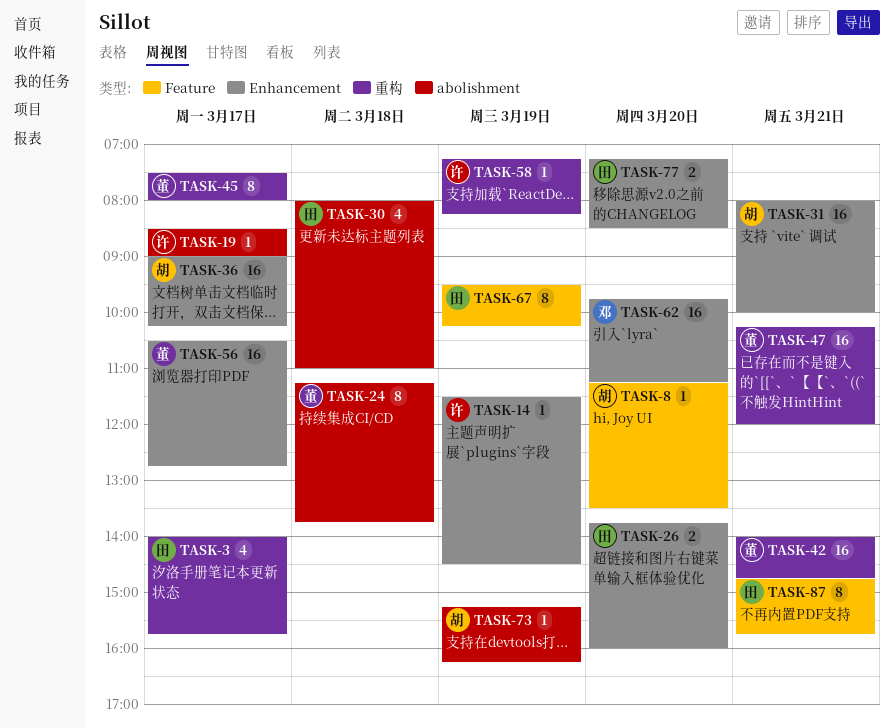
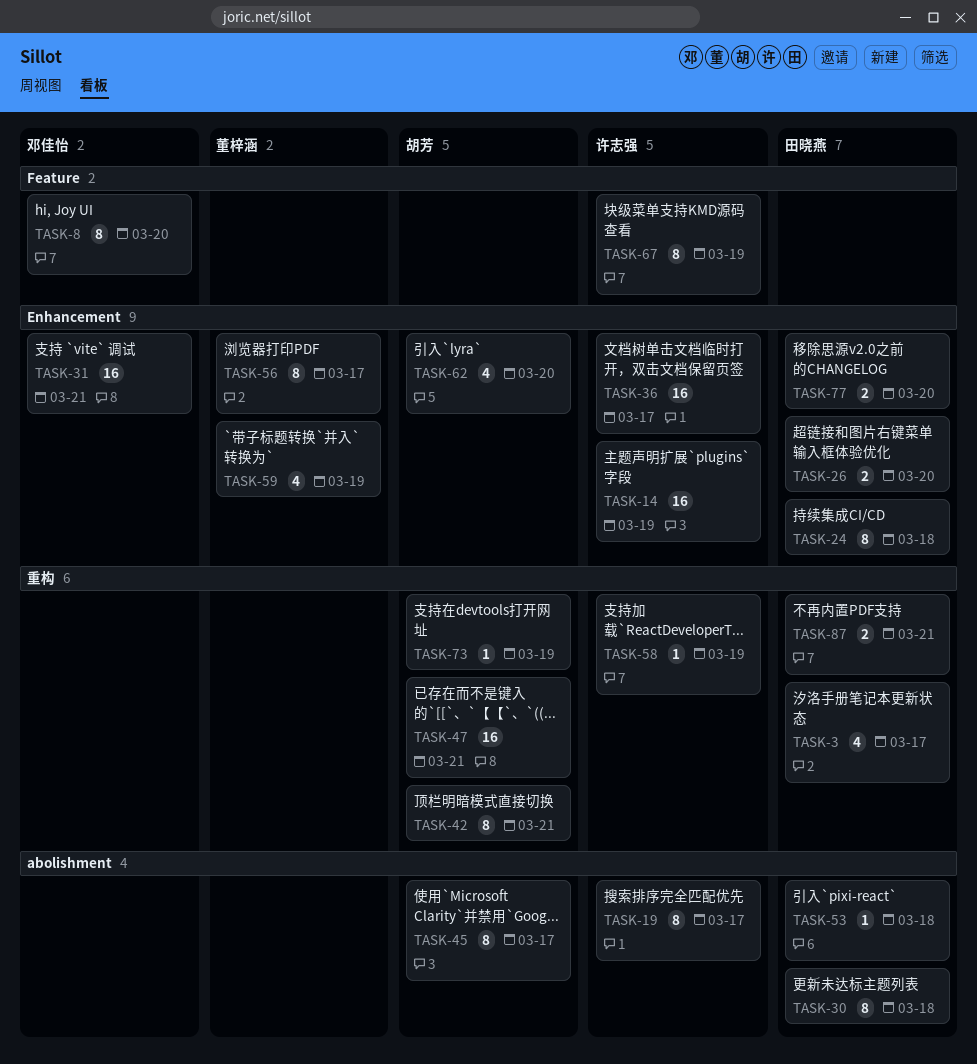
TASK-8, owner: 胡芳 -> 邓佳怡
TASK-8, estimate: 1 -> 8
TASK-14, estimate: 1 -> 16
TASK-19, estimate: 1 -> 8
TASK-24, owner: 董梓涵 -> 田晓燕
TASK-24, label: abolishment -> Enhancement
TASK-30, estimate: 4 -> 8
TASK-31, owner: 胡芳 -> 邓佳怡
TASK-36, owner: 胡芳 -> 许志强
TASK-42, owner: 董梓涵 -> 胡芳
TASK-42, estimate: 16 -> 8
TASK-45, owner: 董梓涵 -> 胡芳
TASK-45, label: 重构 -> abolishment
TASK-47, owner: 董梓涵 -> 胡芳
TASK-53: none -> present
TASK-56, estimate: 16 -> 8
TASK-59: none -> present
TASK-62, owner: 邓佳怡 -> 胡芳
TASK-62, estimate: 16 -> 4
TASK-67, owner: 田晓燕 -> 许志强
TASK-73, label: abolishment -> 重构
TASK-87, label: Feature -> 重构
TASK-87, estimate: 8 -> 2

